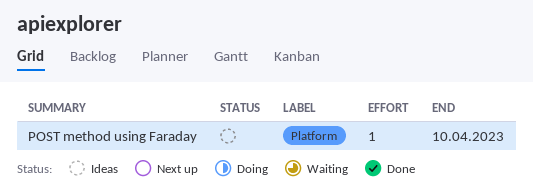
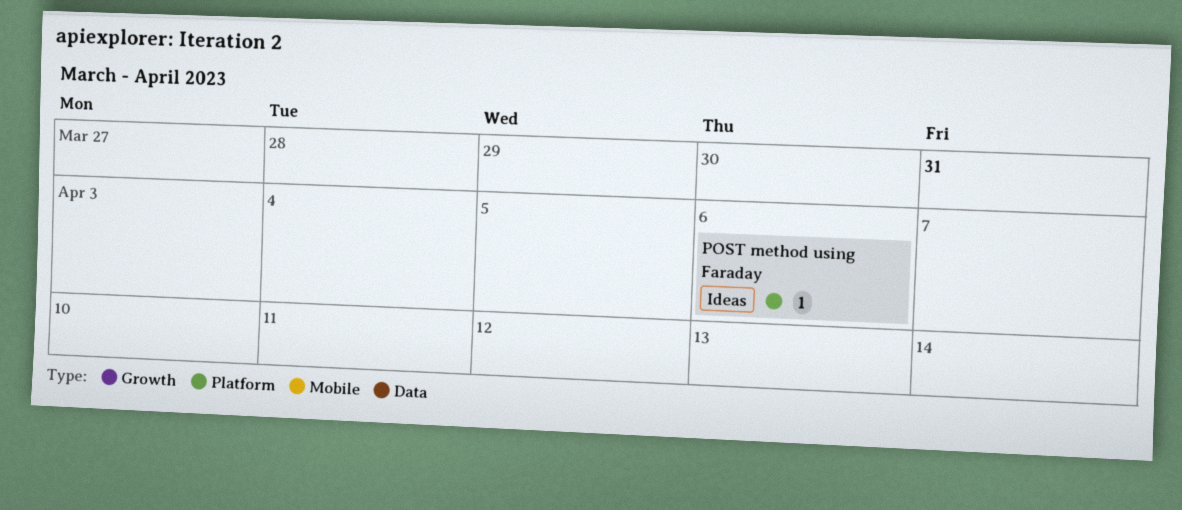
POST method using Faraday, due: Apr 10 -> Apr 6

